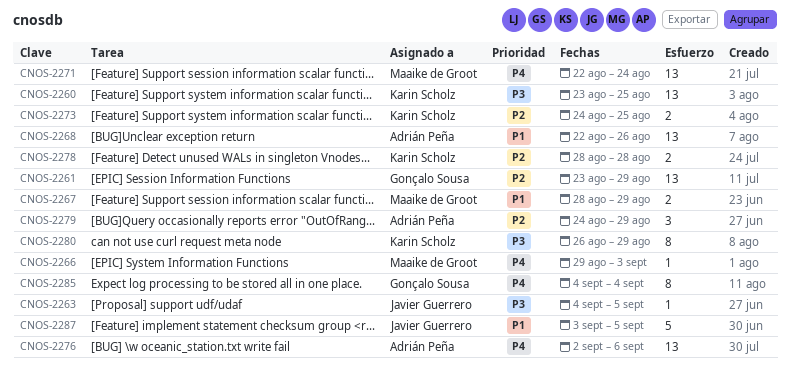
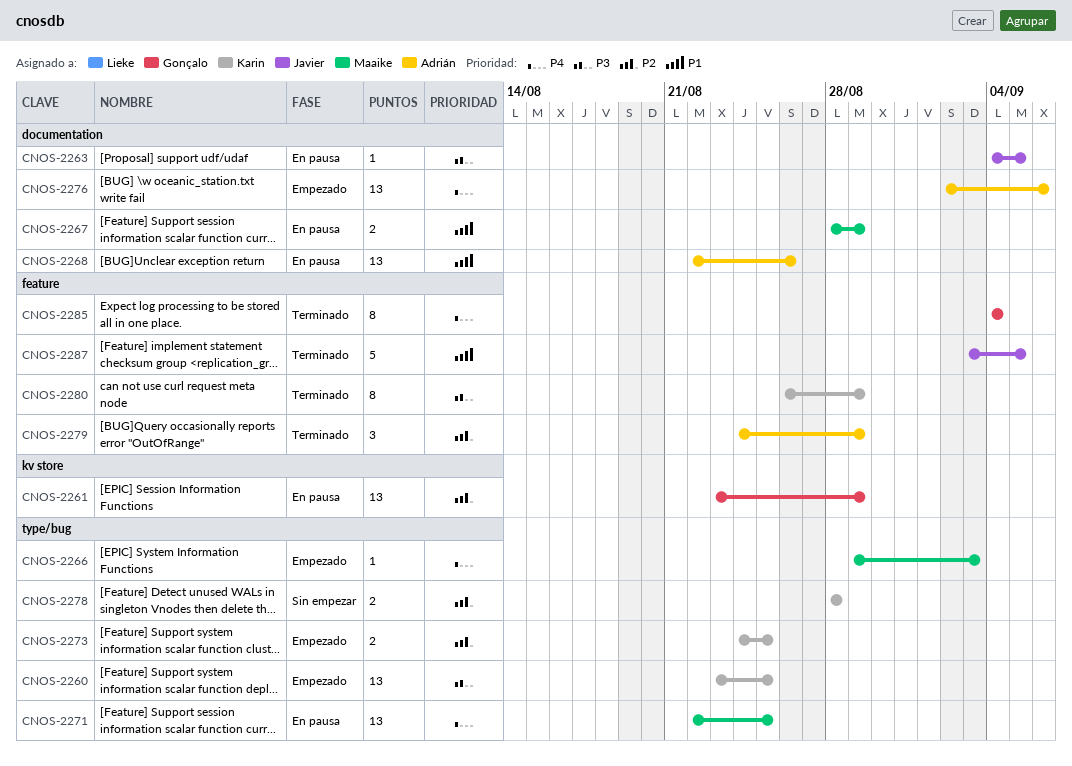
CNOS-2271, due: Aug 24 -> Aug 25

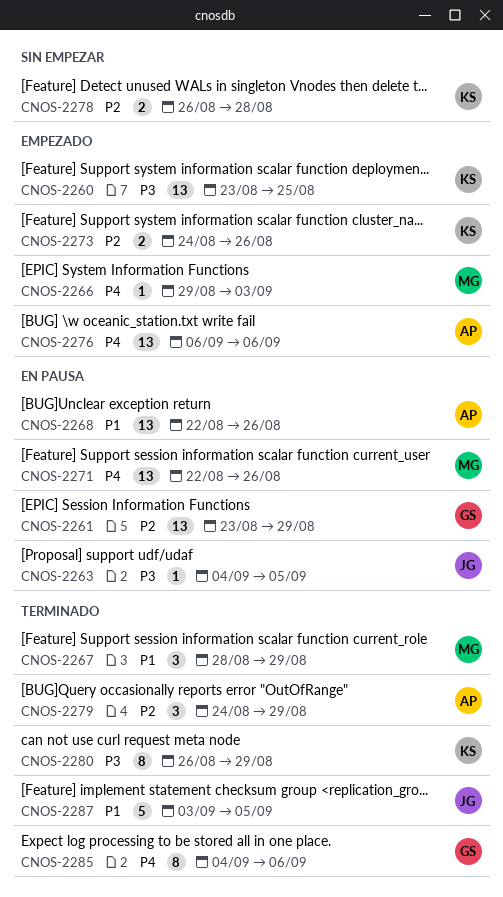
CNOS-2267, status: En pausa -> Terminado
CNOS-2267, estimate: 2 -> 3
CNOS-2271, due: Aug 25 -> Aug 26
CNOS-2273, due: Aug 25 -> Aug 26
CNOS-2276, start: Sep 2 -> Sep 6
CNOS-2278, start: Aug 28 -> Aug 26
CNOS-2285, due: Sep 4 -> Sep 6

